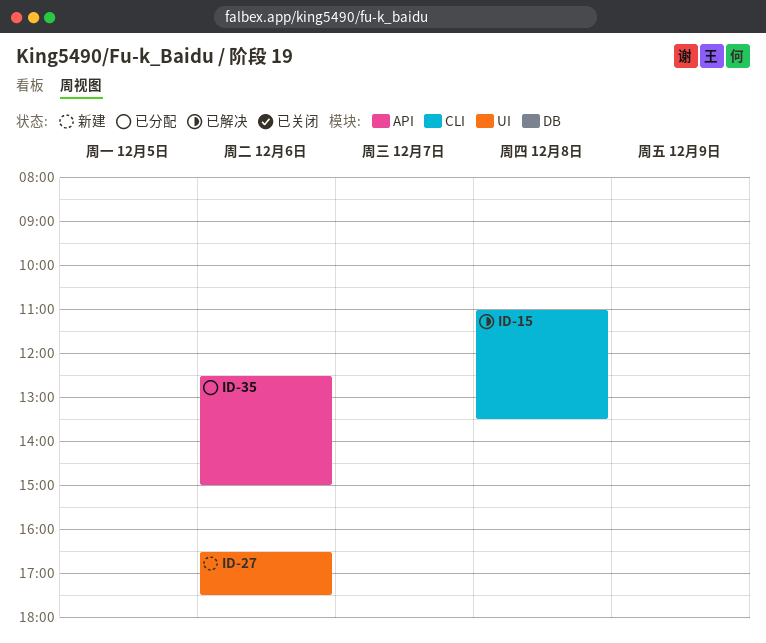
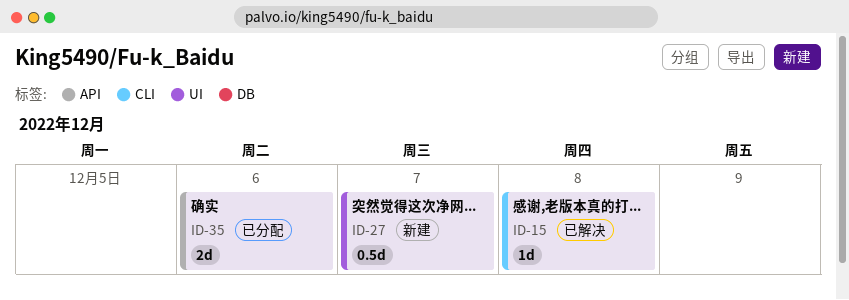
ID-27, day: Dec 6 -> Dec 7

